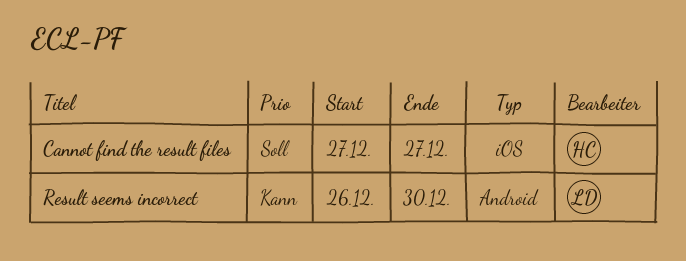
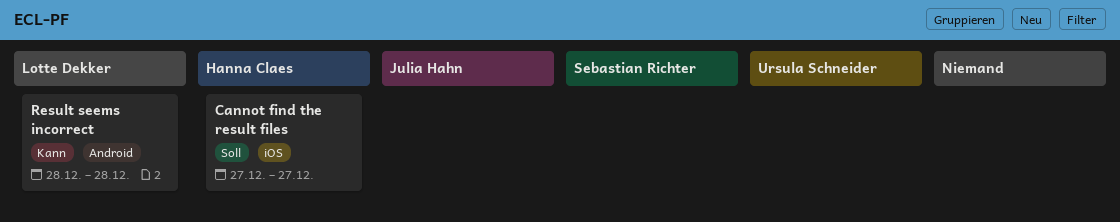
Result seems incorrect, start: Dec 26 -> Dec 28
Result seems incorrect, due: Dec 30 -> Dec 28

